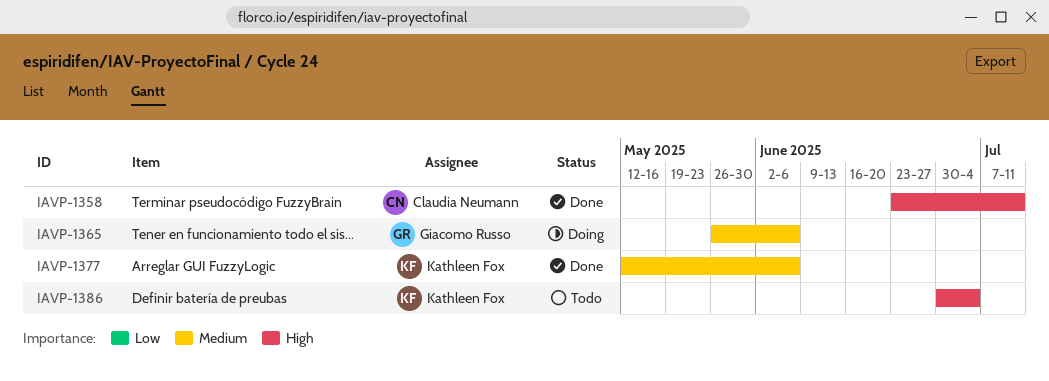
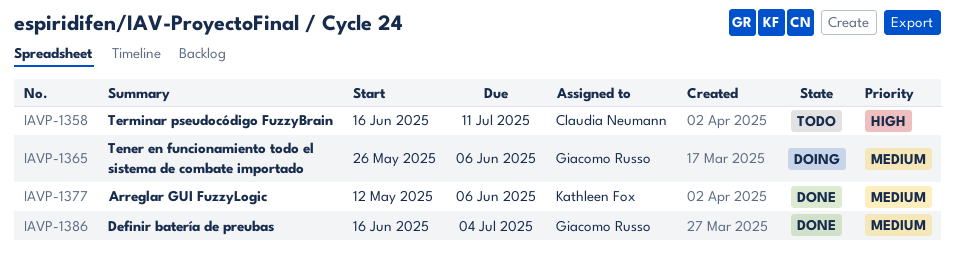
IAVP-1358, status: Done -> Todo
IAVP-1358, start: Jun 23 -> Jun 16
IAVP-1386, status: Todo -> Done
IAVP-1386, owner: Kathleen Fox -> Giacomo Russo
IAVP-1386, priority: High -> Medium
IAVP-1386, start: Jun 30 -> Jun 16

